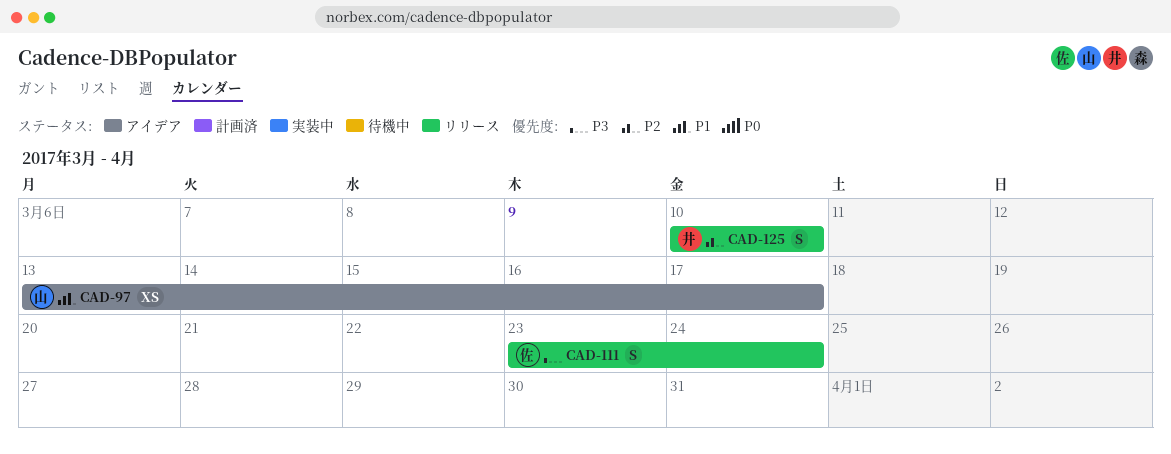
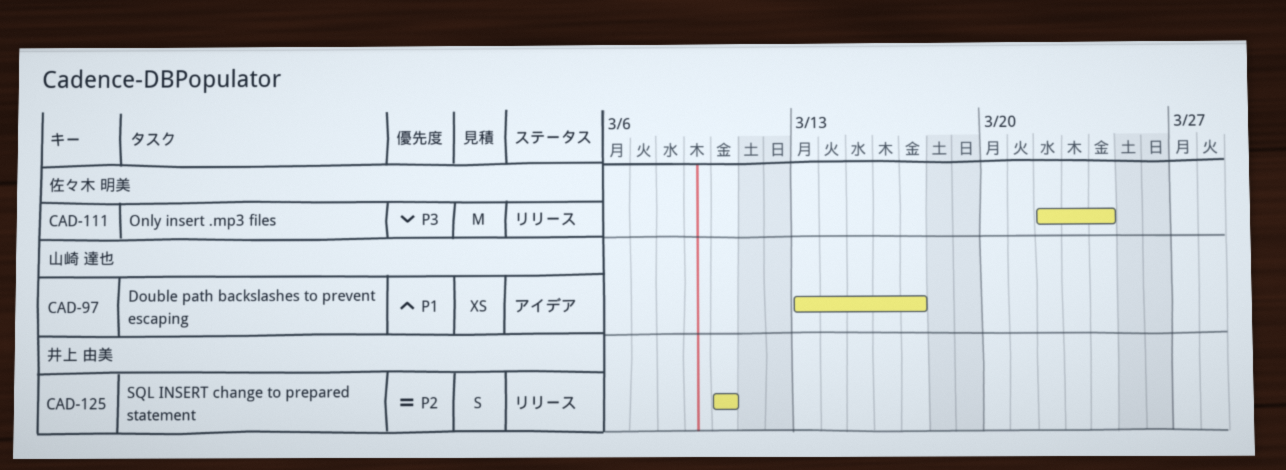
CAD-111, estimate: S -> M
CAD-111, start: Mar 23 -> Mar 22

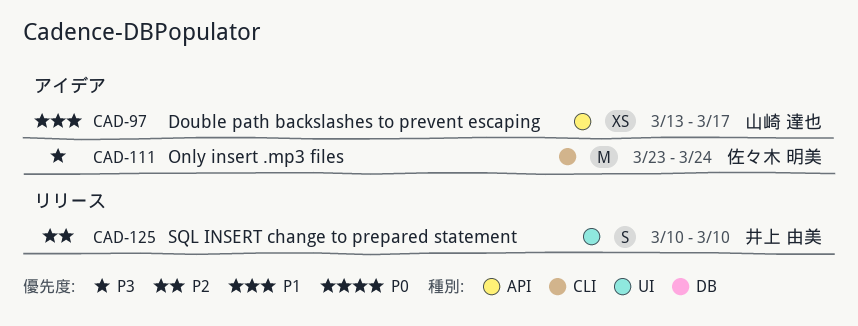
CAD-111, status: リリース -> アイデア
CAD-111, start: Mar 22 -> Mar 23

